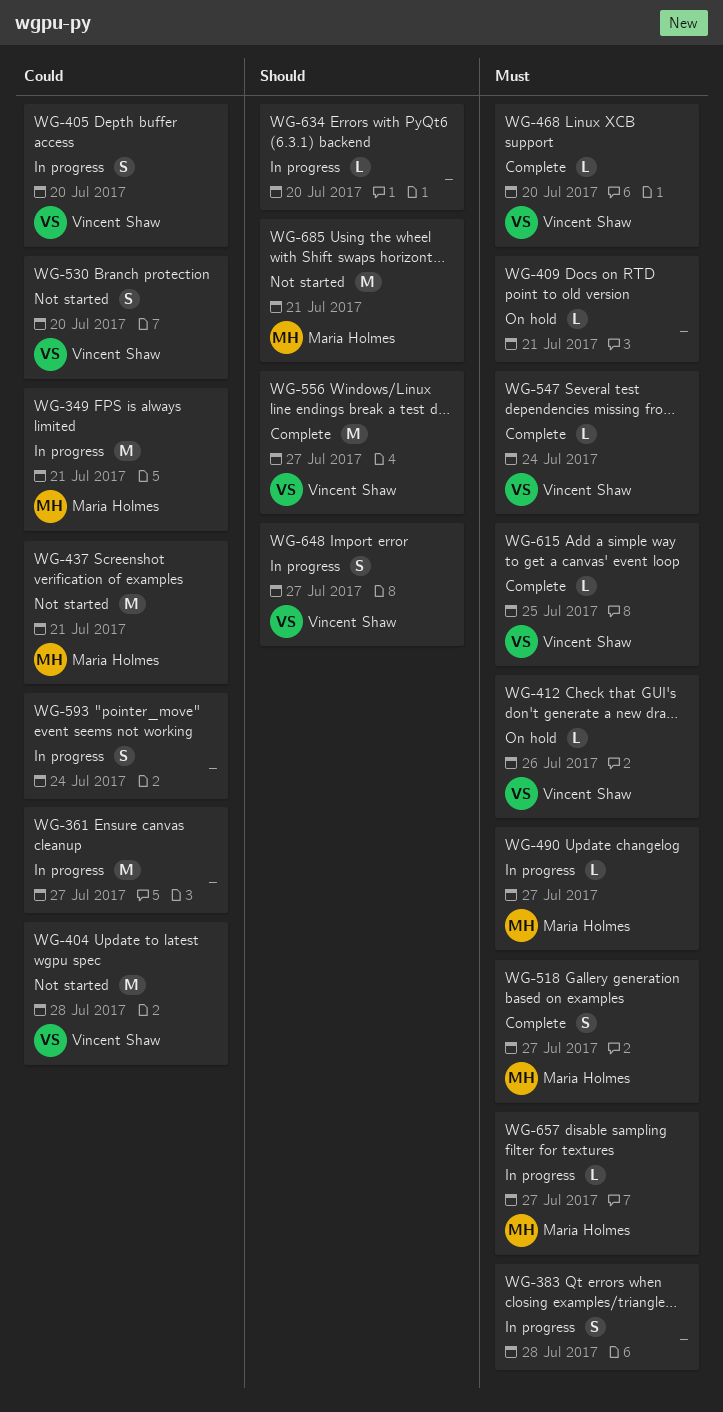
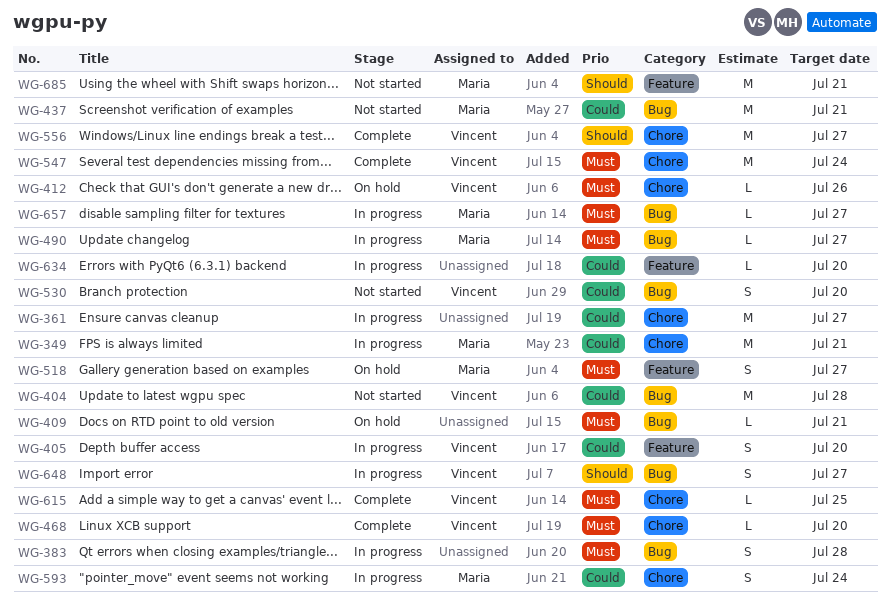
WG-518, status: Complete -> On hold
WG-547, estimate: L -> M
WG-593, owner: none -> Maria Holmes
WG-634, priority: Should -> Could

